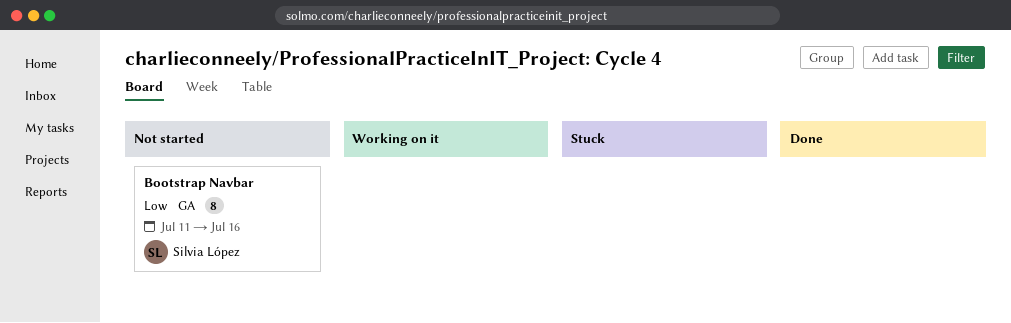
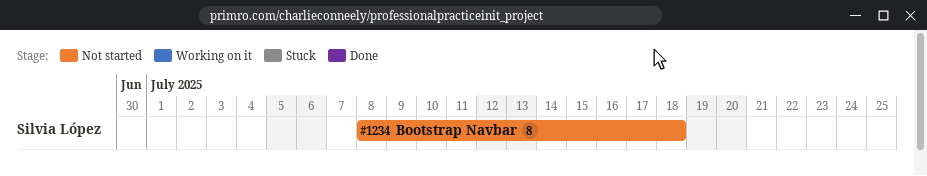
Bootstrap Navbar, start: Jul 11 -> Jul 8
Bootstrap Navbar, due: Jul 16 -> Jul 18

